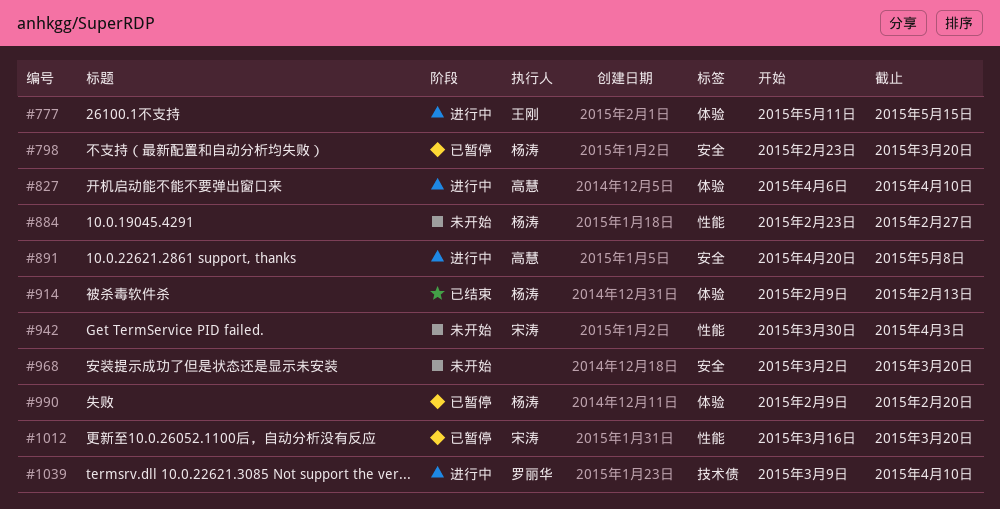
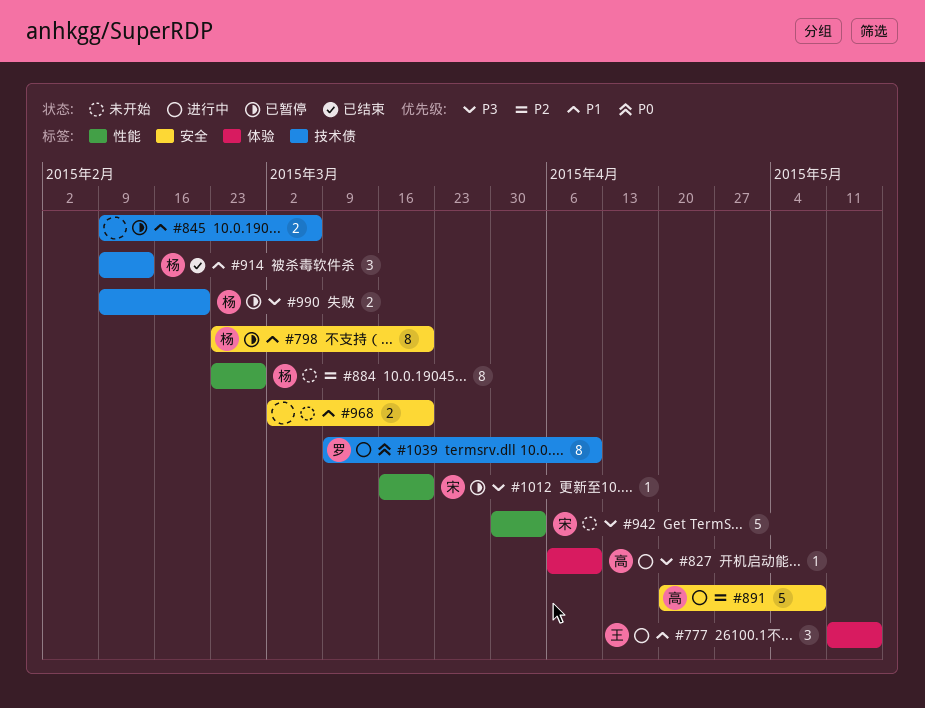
#845: none -> present
#914, label: 体验 -> 技术债
#990, label: 体验 -> 技术债

